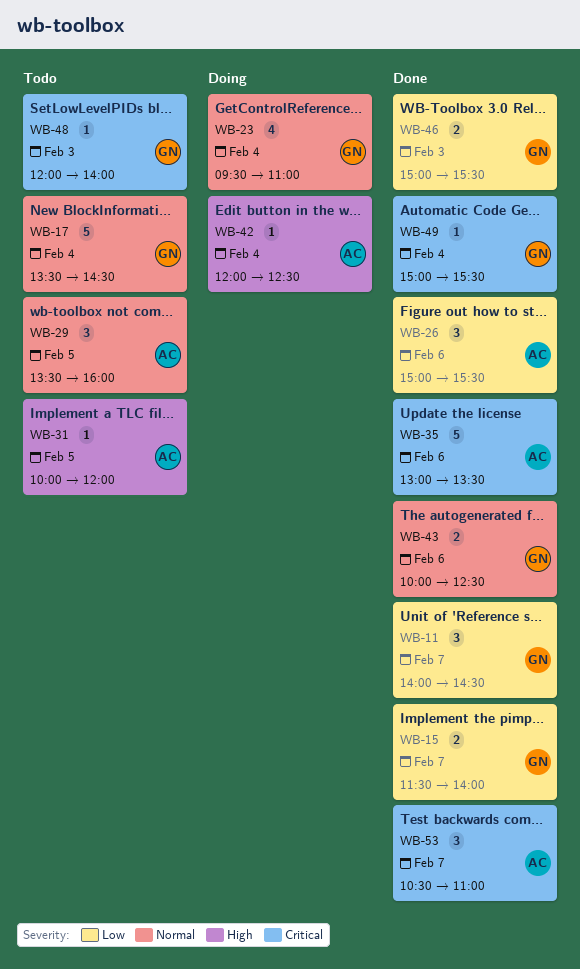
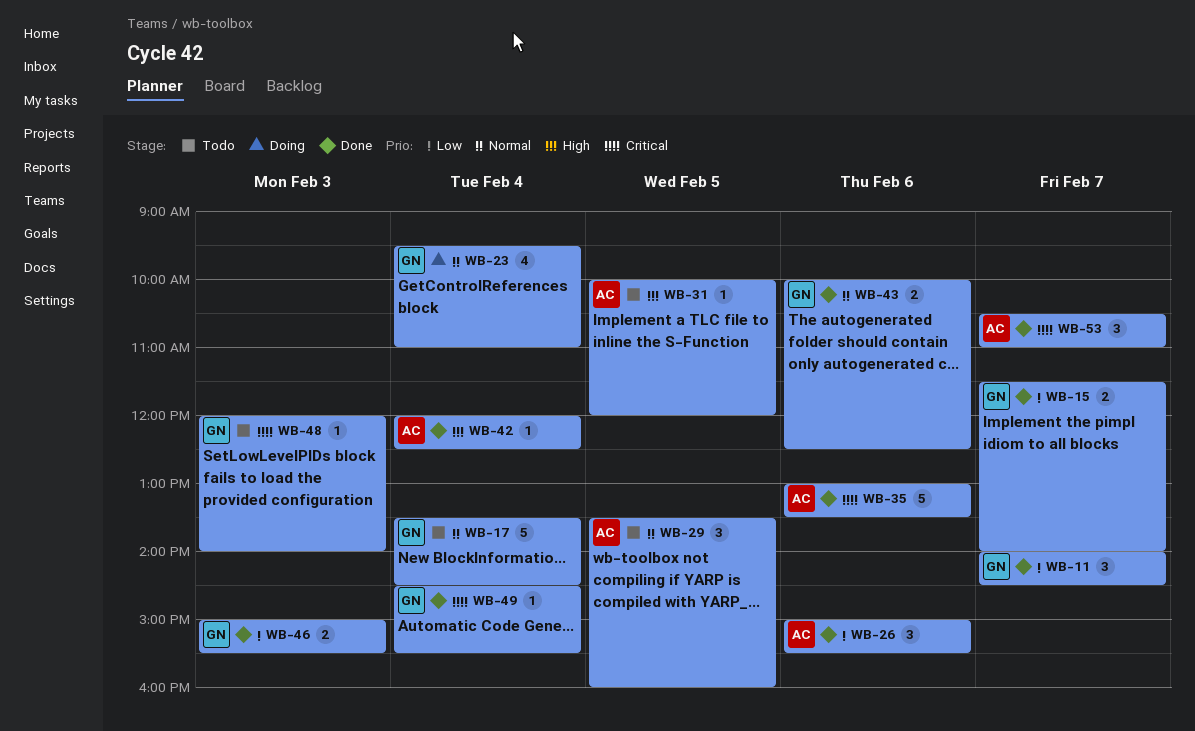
WB-42, status: Doing -> Done
WB-49, begins: 15:00 -> 14:30

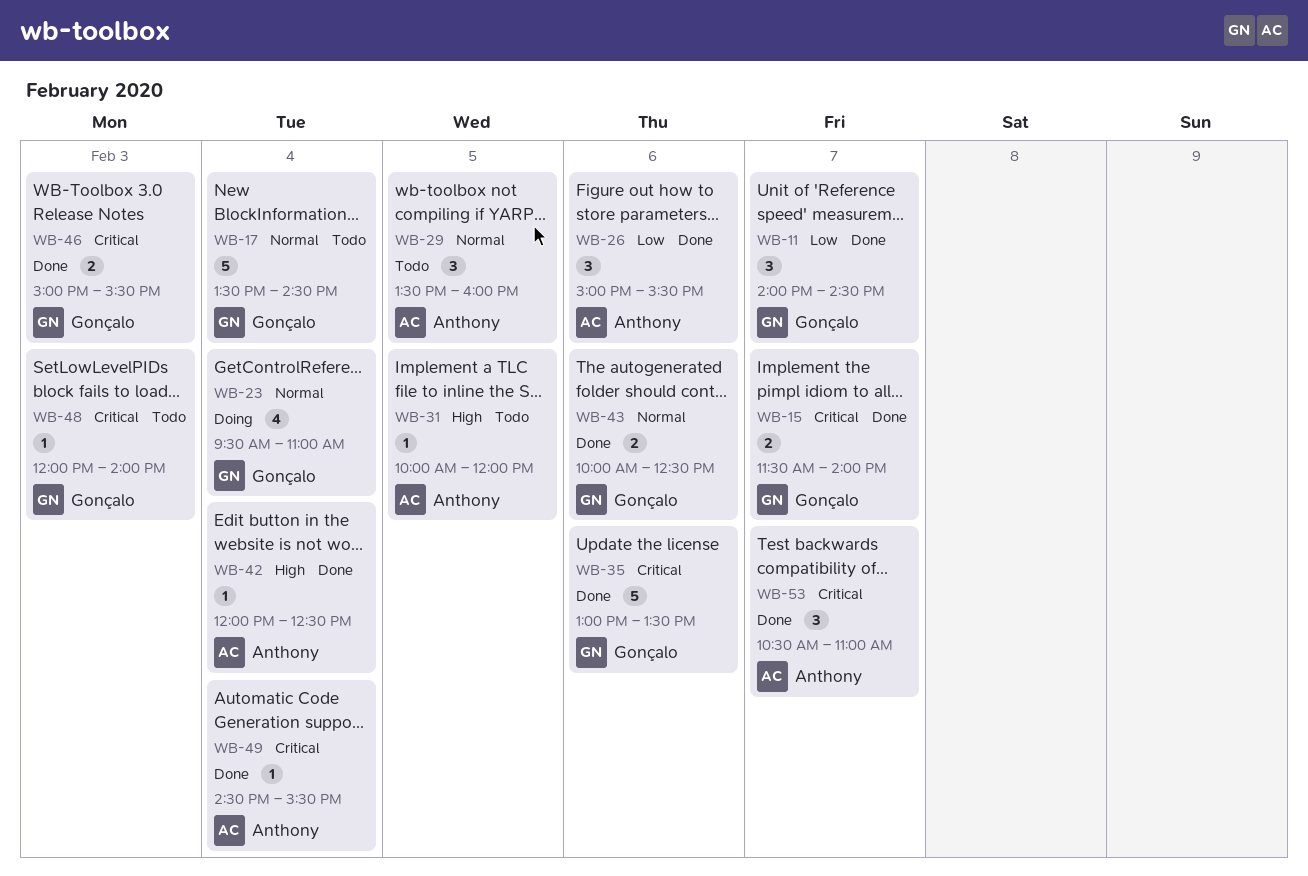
WB-15, priority: Low -> Critical
WB-35, owner: Anthony -> Gonçalo
WB-46, priority: Low -> Critical
WB-49, owner: Gonçalo -> Anthony

